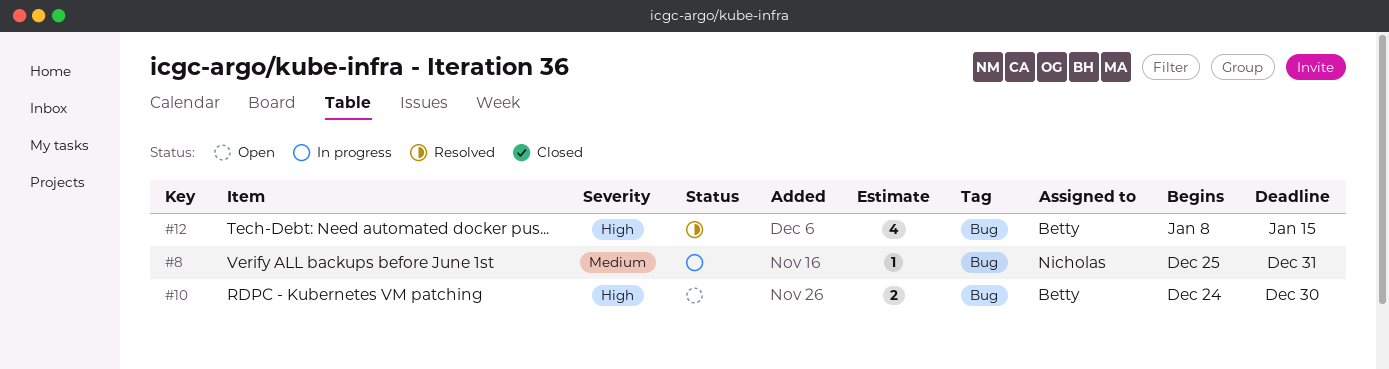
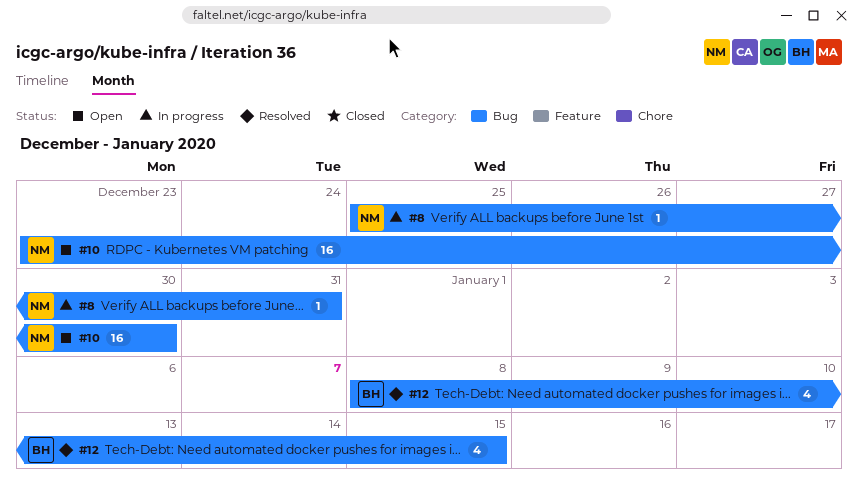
#10, owner: Betty -> Nicholas
#10, estimate: 2 -> 16
#10, start: Dec 24 -> Dec 23

